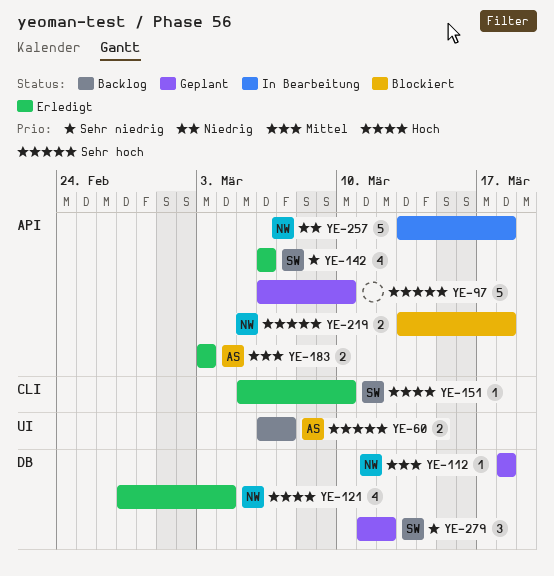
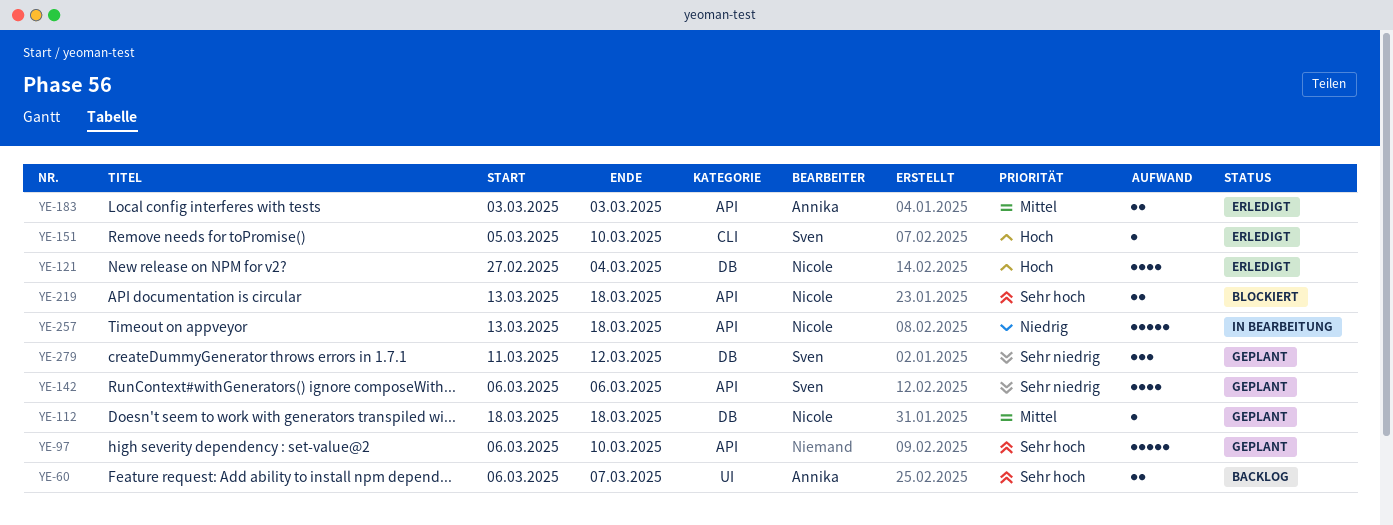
YE-142, status: Erledigt -> Geplant

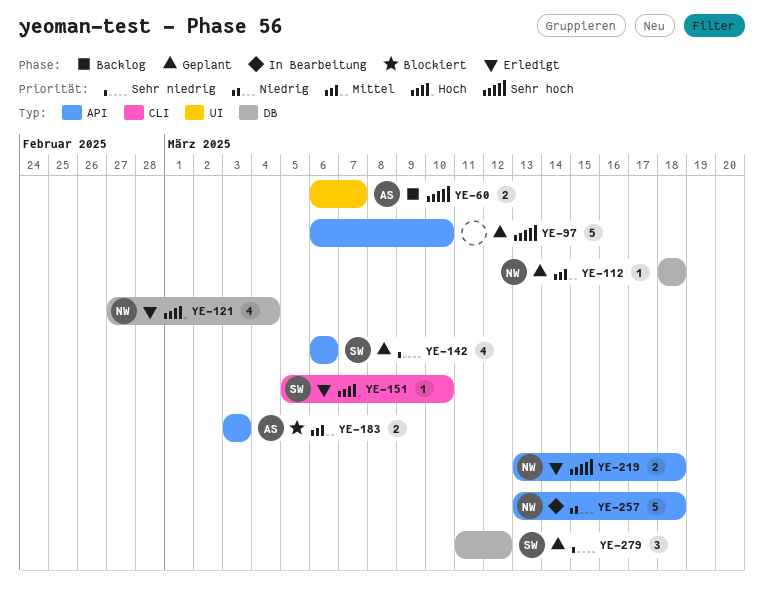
YE-183, status: Erledigt -> Blockiert
YE-219, status: Blockiert -> Erledigt

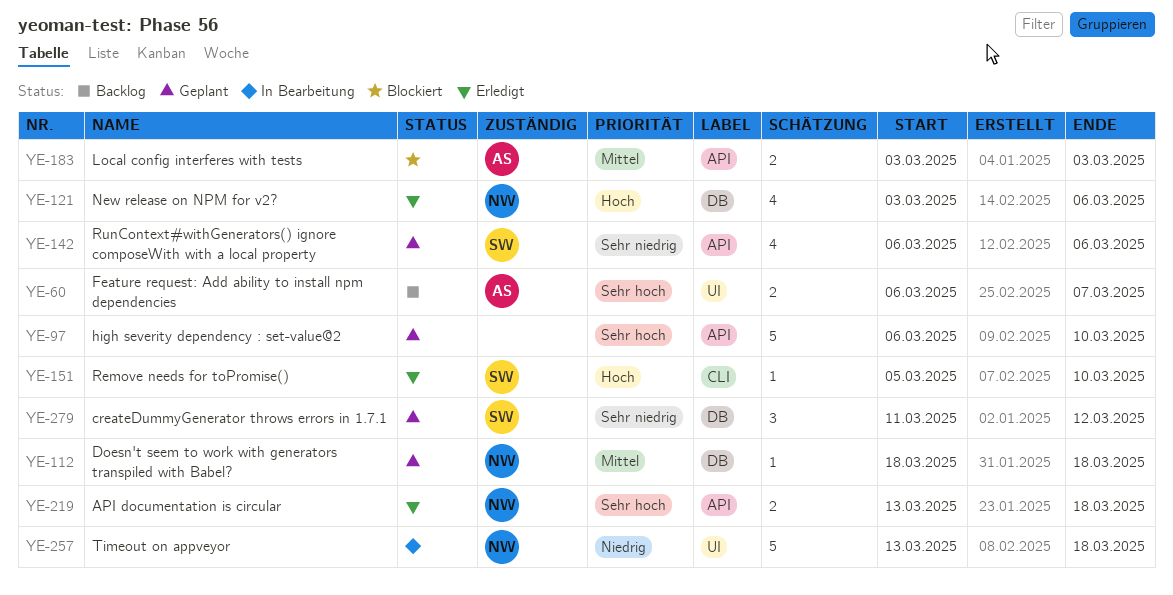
YE-121, start: Feb 27 -> Mar 3
YE-121, due: Mar 4 -> Mar 6
YE-257, label: API -> UI

